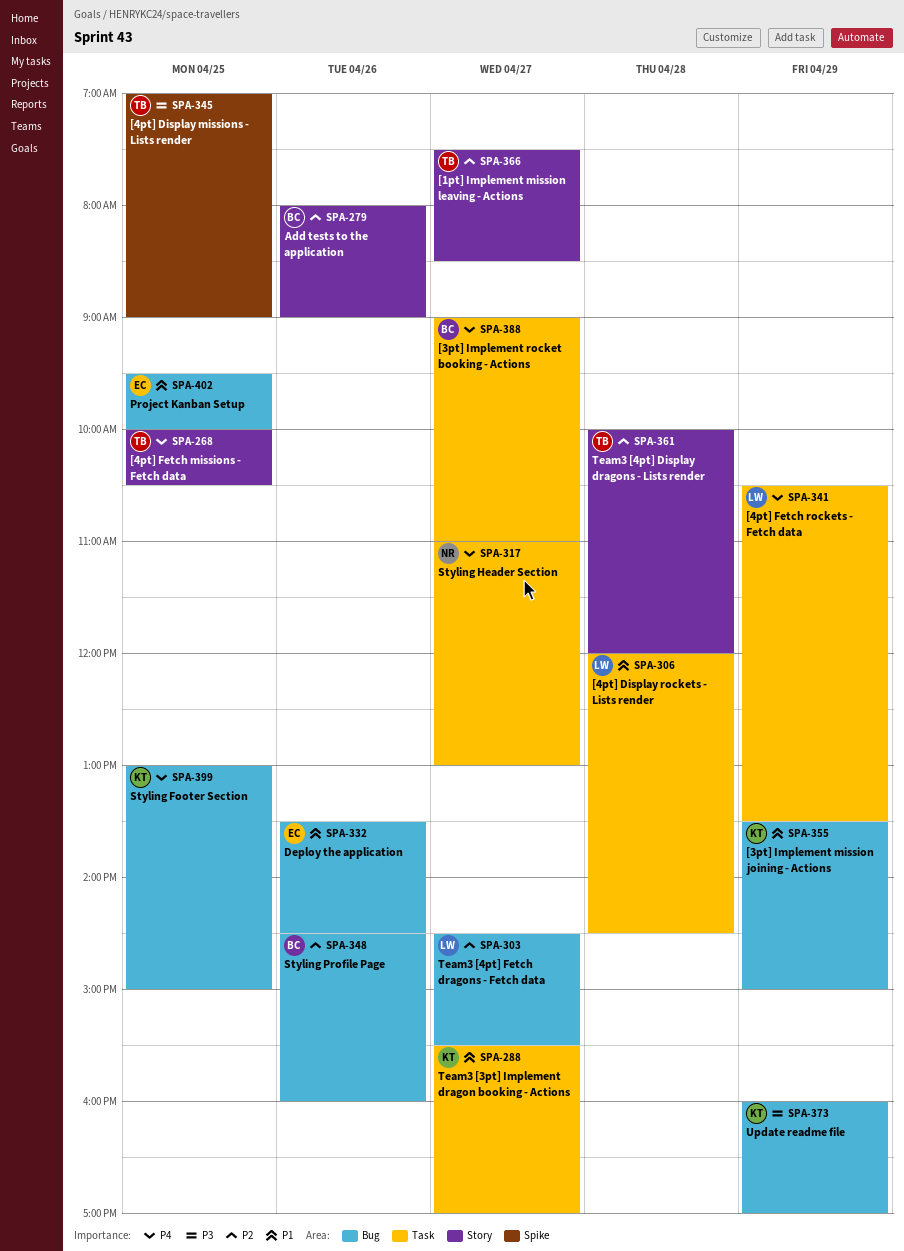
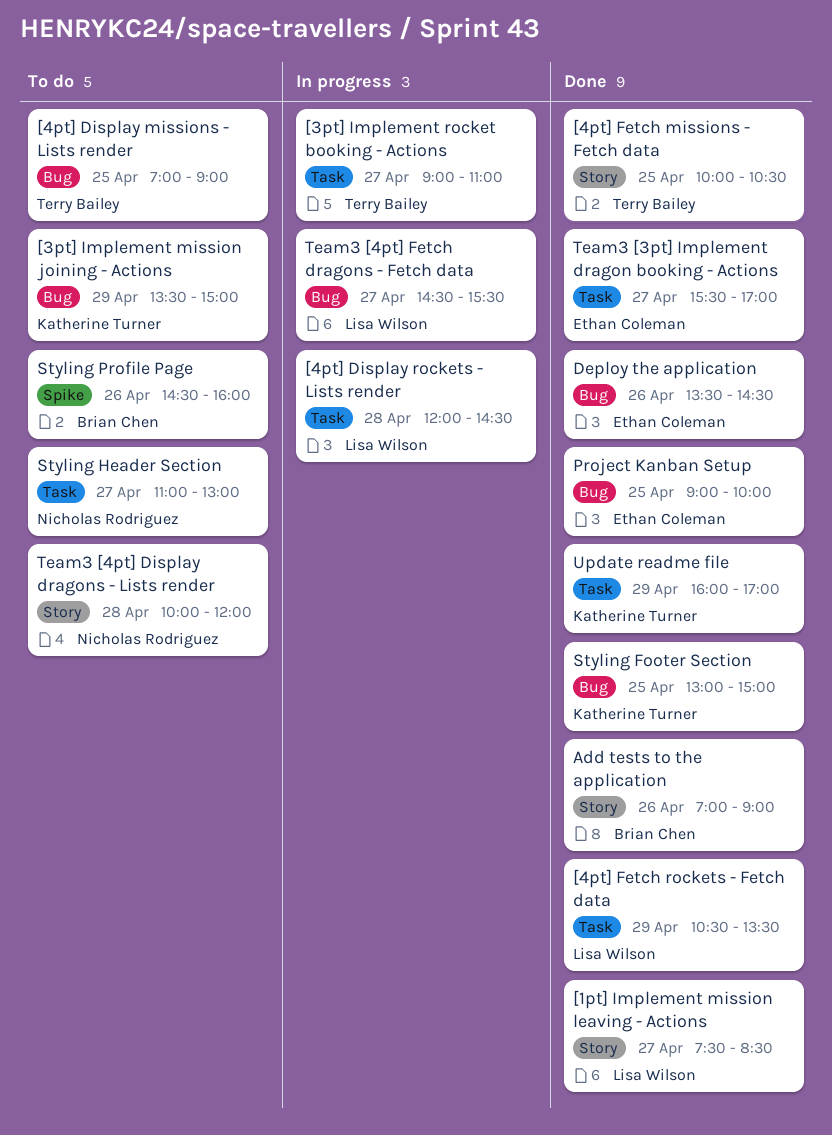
[1pt] Implement mission leaving - Actions, owner: Terry Bailey -> Lisa Wilson
[3pt] Implement rocket booking - Actions, owner: Brian Chen -> Terry Bailey
[4pt] Display missions - Lists render, label: Spike -> Bug
Add tests to the application, begins: 08:00 -> 07:00
Project Kanban Setup, begins: 09:30 -> 09:00
Styling Profile Page, label: Bug -> Spike
Team3 [3pt] Implement dragon booking - Actions, owner: Katherine Turner -> Ethan Coleman
Team3 [4pt] Display dragons - Lists render, owner: Terry Bailey -> Nicholas Rodriguez
Update readme file, label: Bug -> Task

